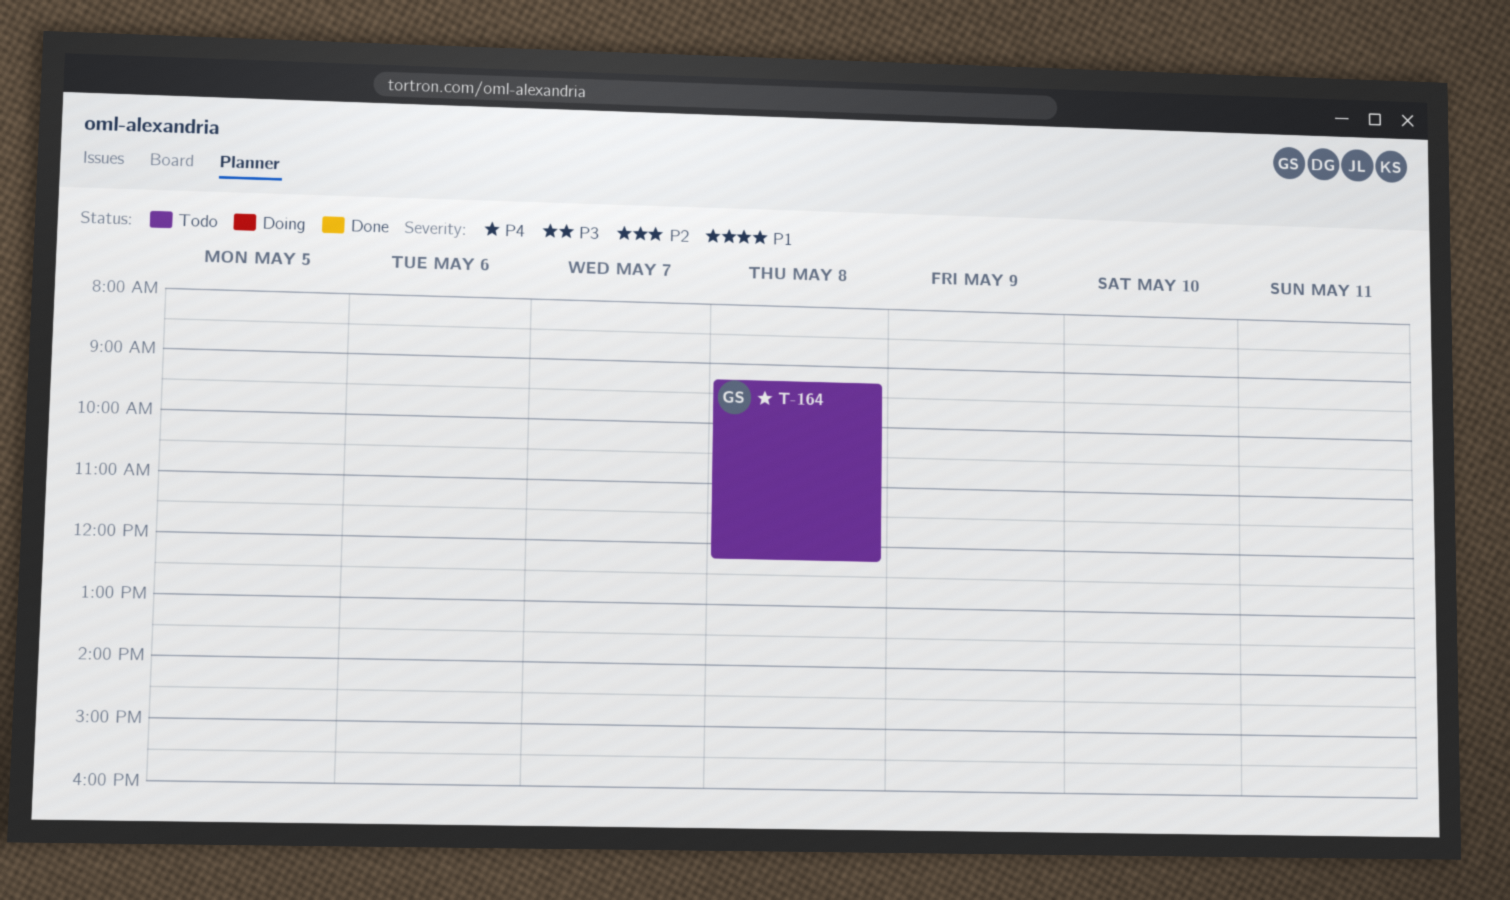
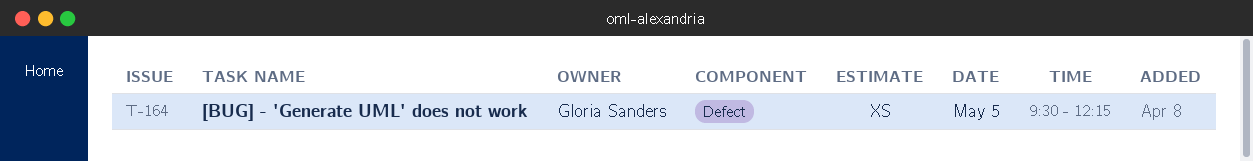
T-164, day: May 8 -> May 5
T-164, begins: 09:15 -> 09:30

